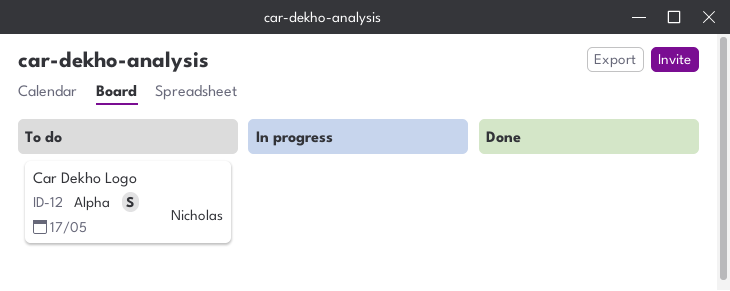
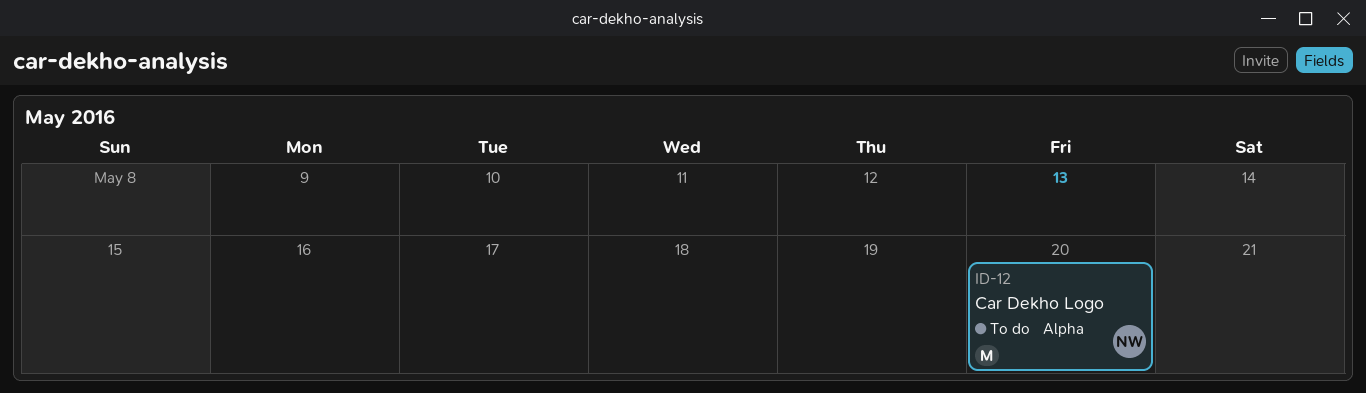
ID-12, estimate: S -> M
ID-12, due: May 17 -> May 20

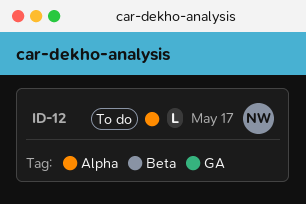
ID-12, estimate: M -> L
ID-12, due: May 20 -> May 17

